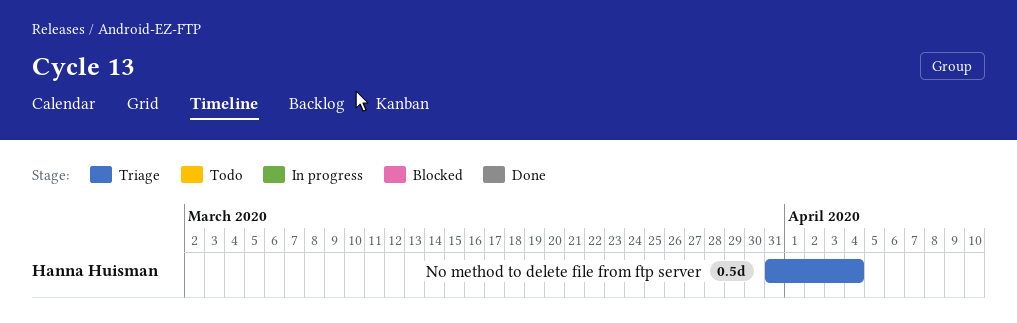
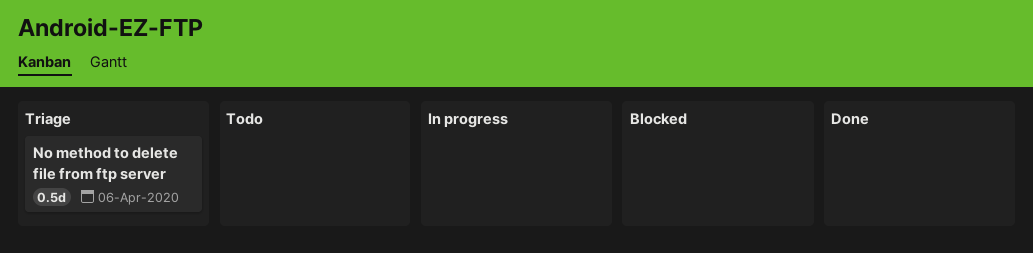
No method to delete file from ftp server, due: Apr 4 -> Apr 6

